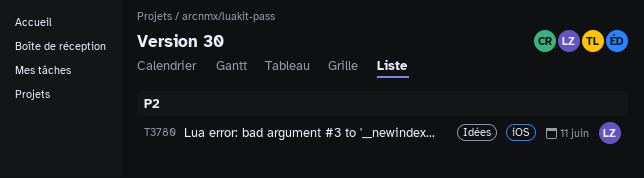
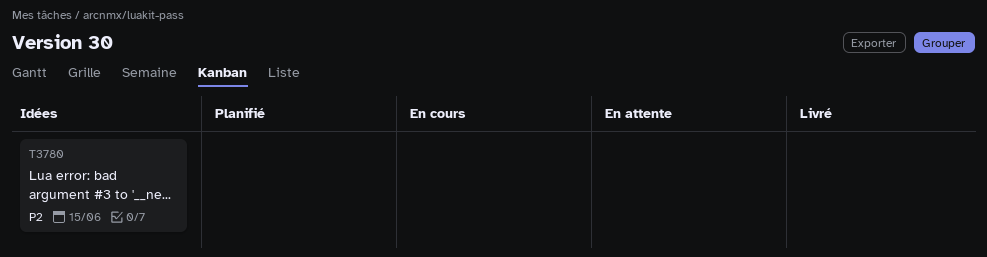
T3780, due: Jun 11 -> Jun 15

